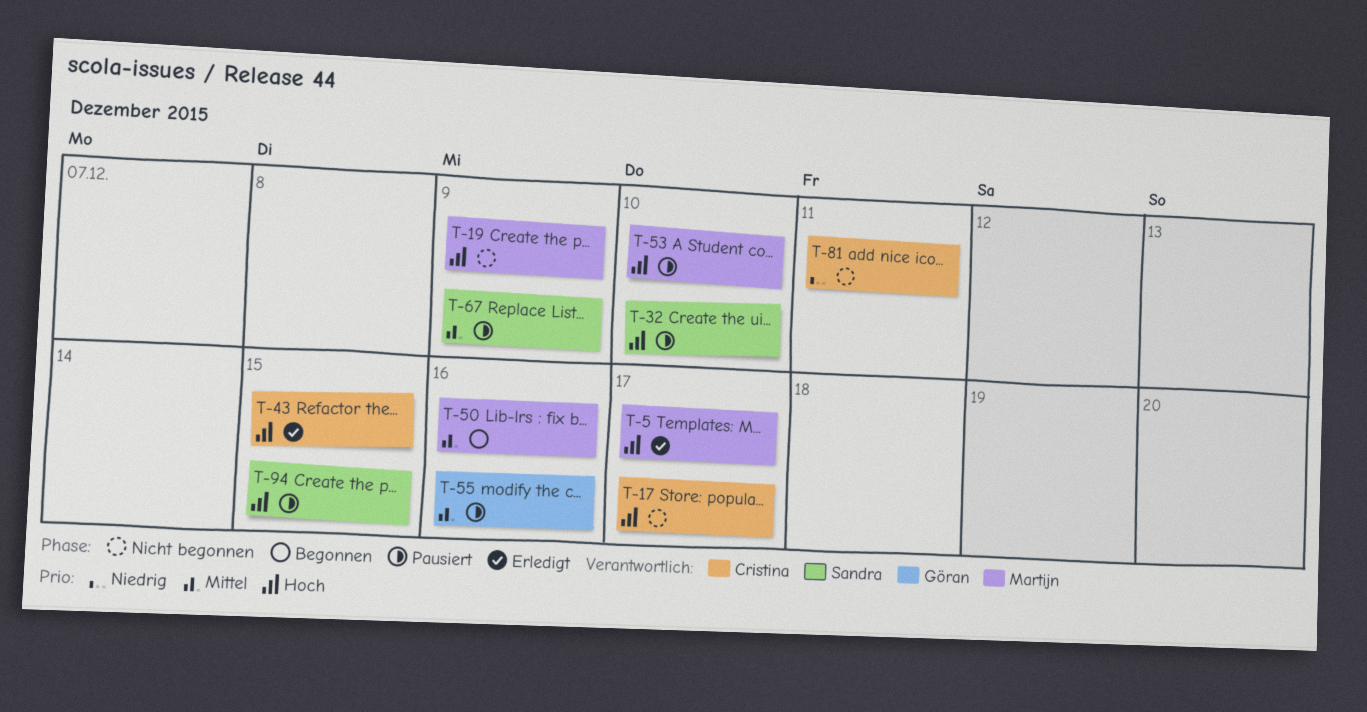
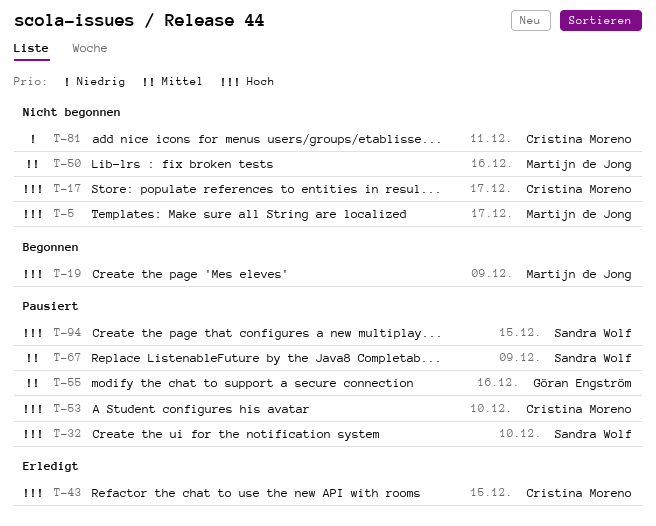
T-5, status: Erledigt -> Nicht begonnen
T-19, status: Nicht begonnen -> Begonnen
T-50, status: Begonnen -> Nicht begonnen
T-53, owner: Martijn de Jong -> Cristina Moreno

